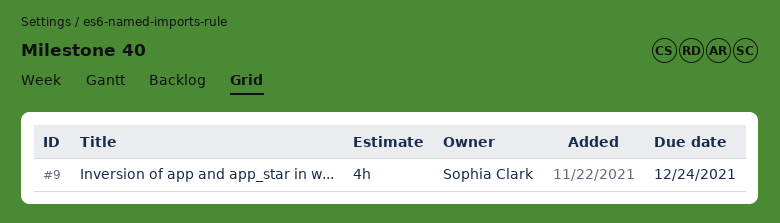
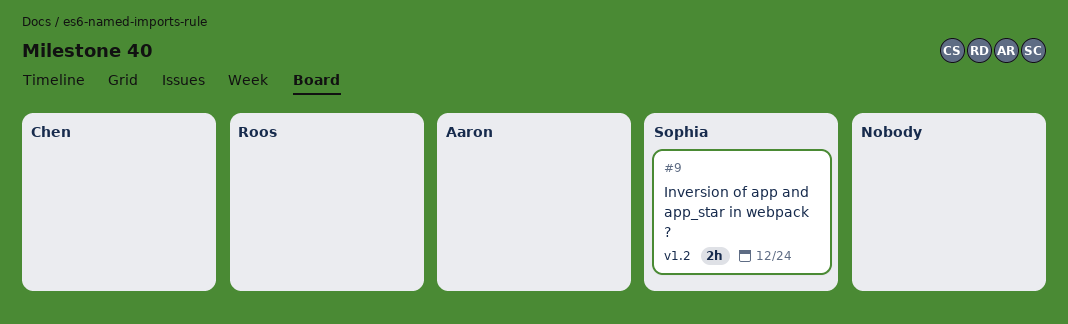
#9, estimate: 4h -> 2h

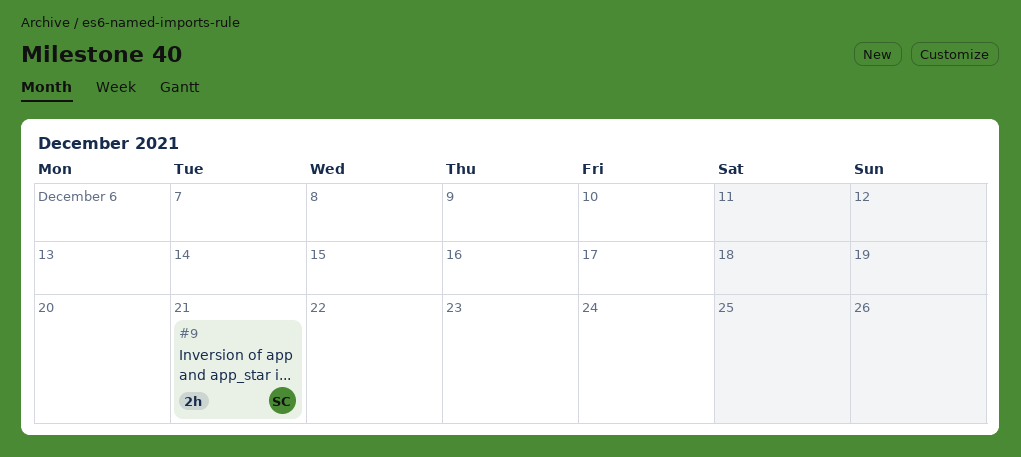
#9, due: Dec 24 -> Dec 21

